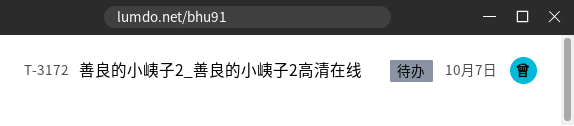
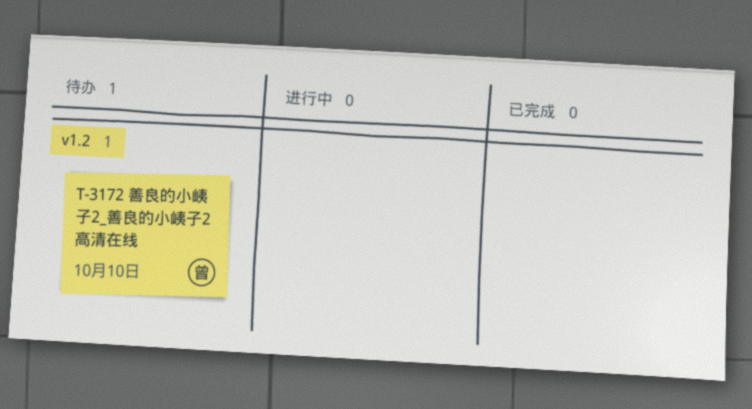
T-3172, due: Oct 7 -> Oct 10

